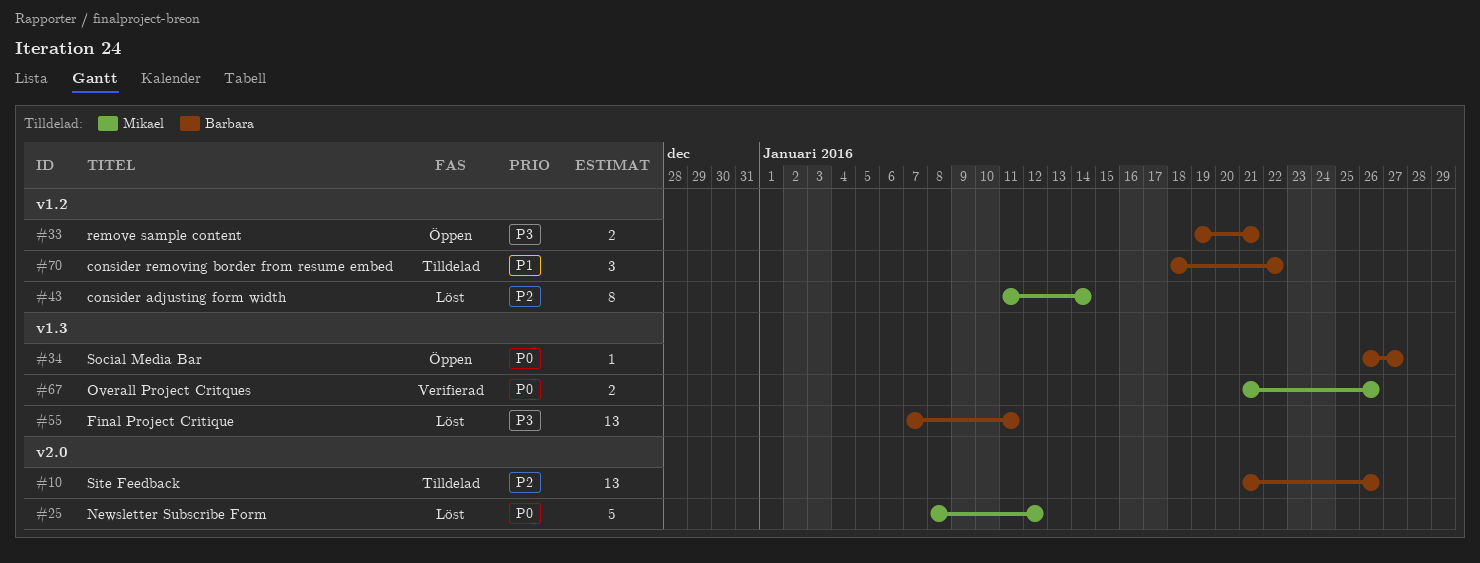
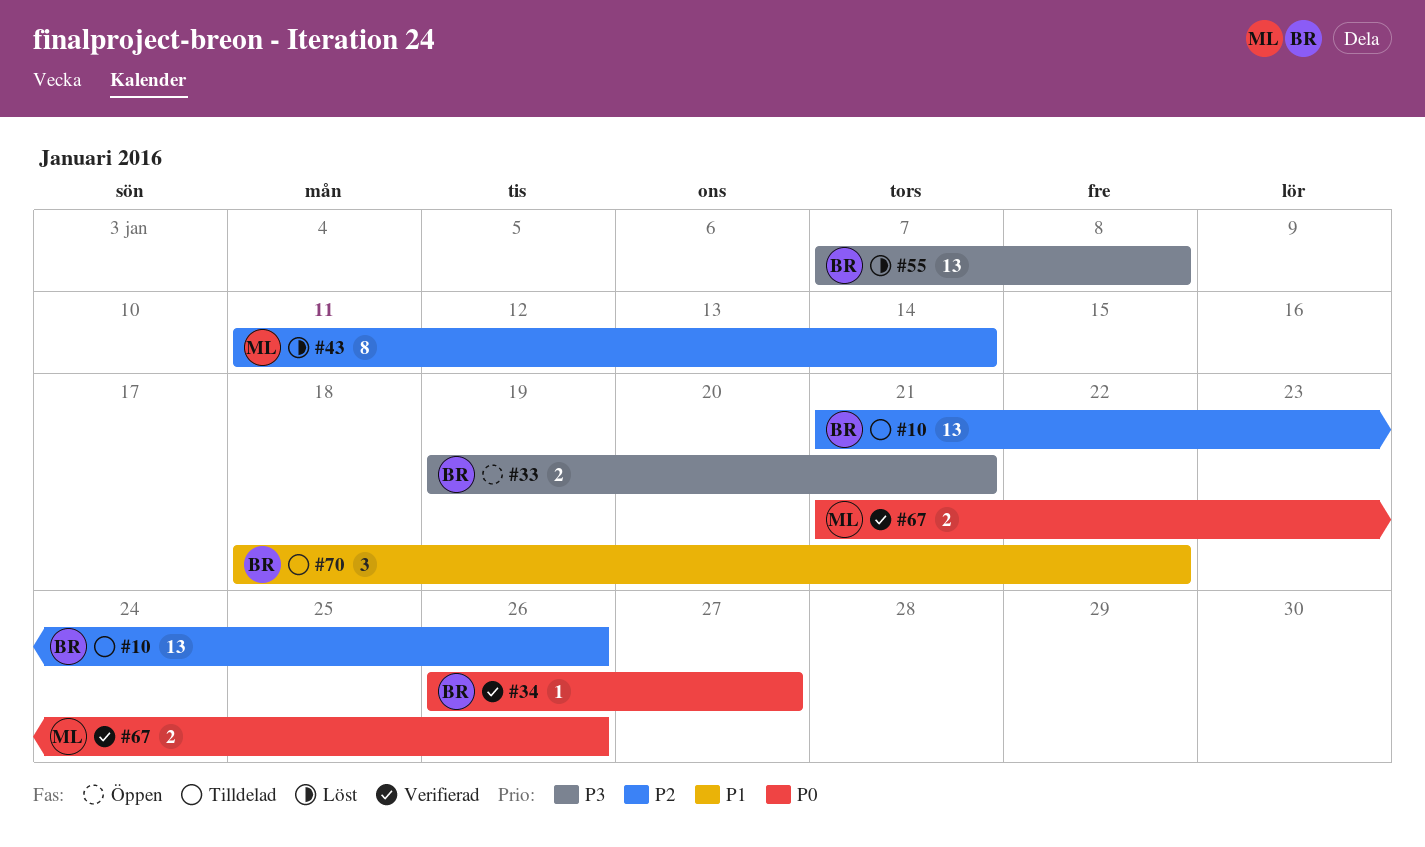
#25: present -> none
#34, status: Öppen -> Verifierad
#55, due: Jan 11 -> Jan 8

